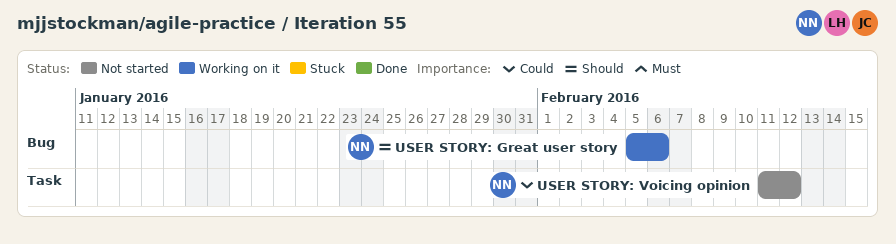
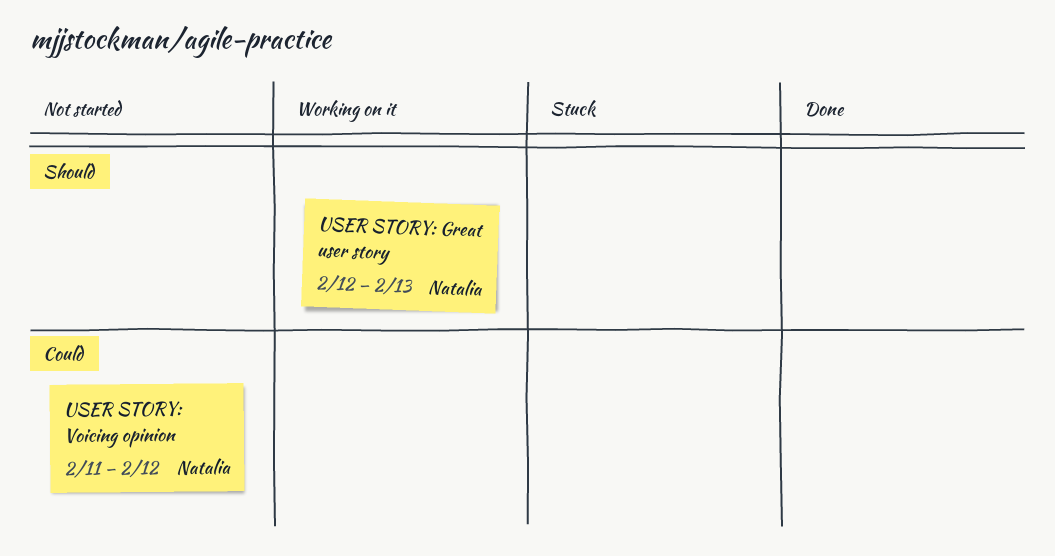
USER STORY: Great user story, start: Feb 5 -> Feb 12
USER STORY: Great user story, due: Feb 6 -> Feb 13

